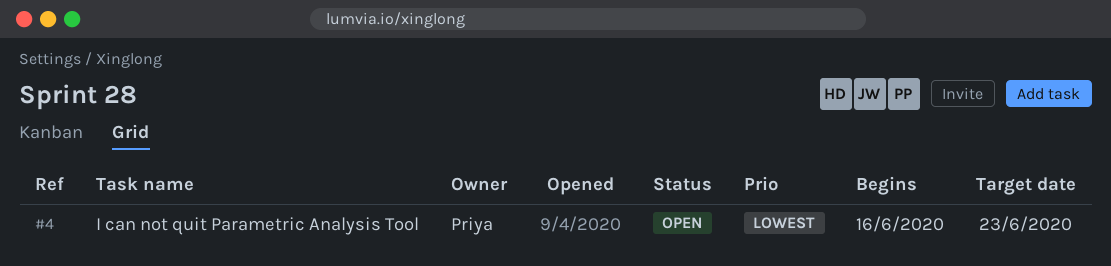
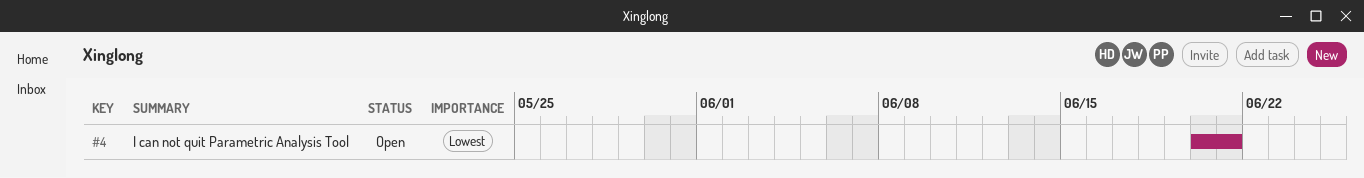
#4, start: Jun 16 -> Jun 20
#4, due: Jun 23 -> Jun 21

